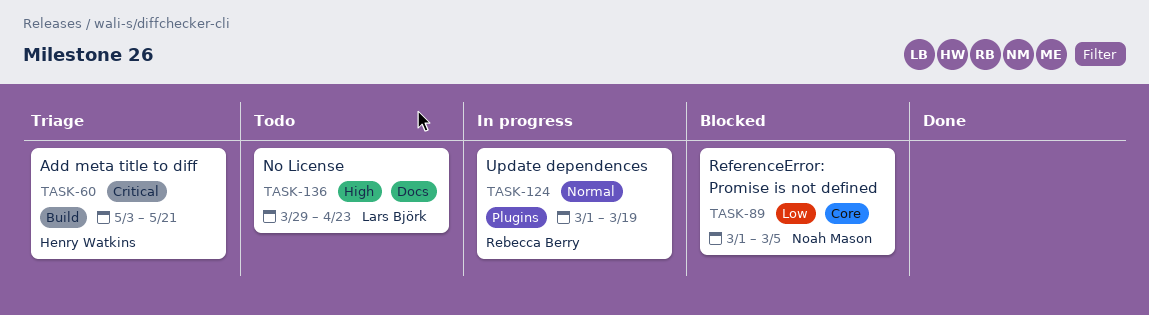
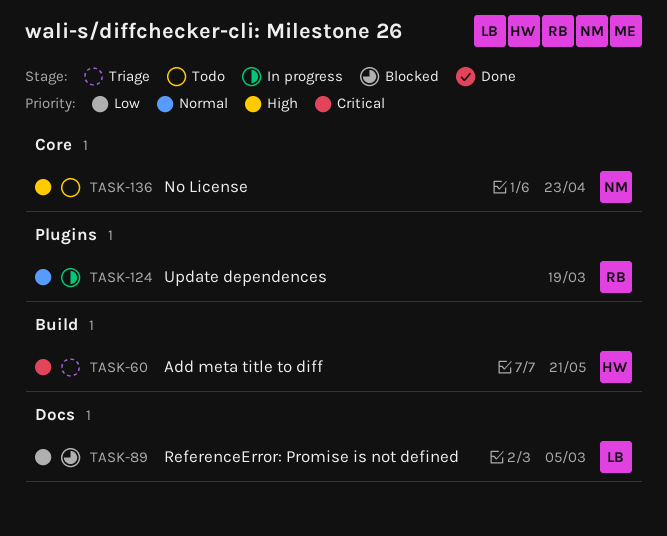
TASK-89, owner: Noah Mason -> Lars Björk
TASK-89, label: Core -> Docs
TASK-136, owner: Lars Björk -> Noah Mason
TASK-136, label: Docs -> Core

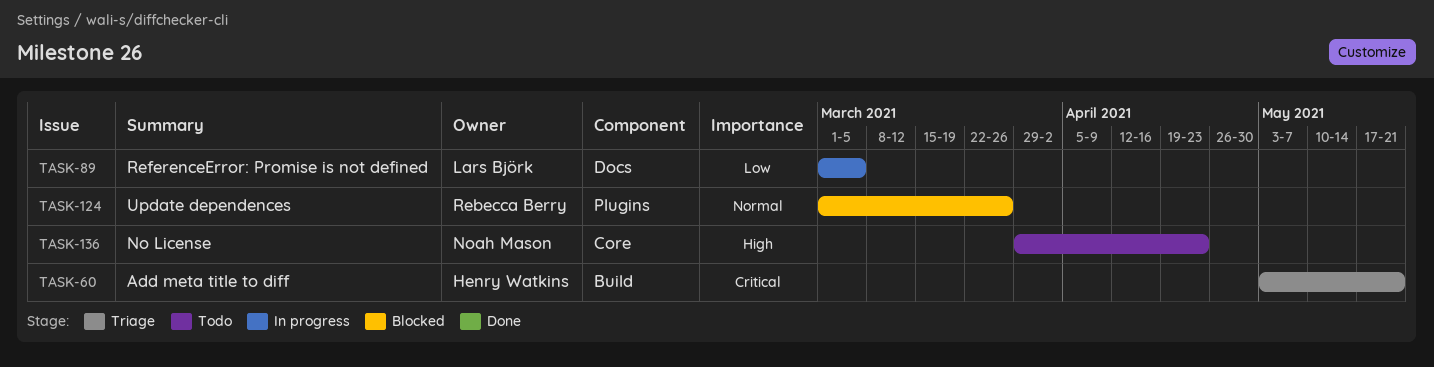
TASK-89, status: Blocked -> In progress
TASK-124, status: In progress -> Blocked
TASK-124, due: Mar 19 -> Mar 26

